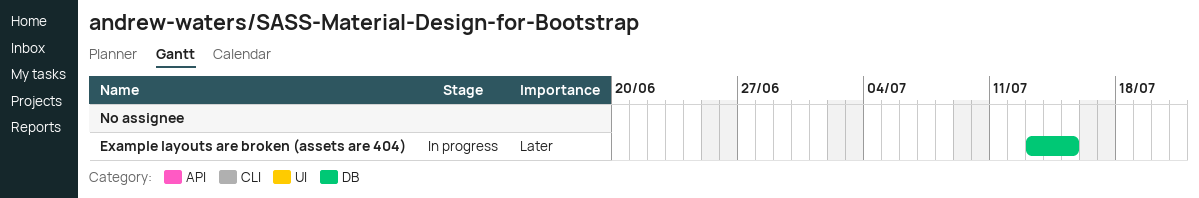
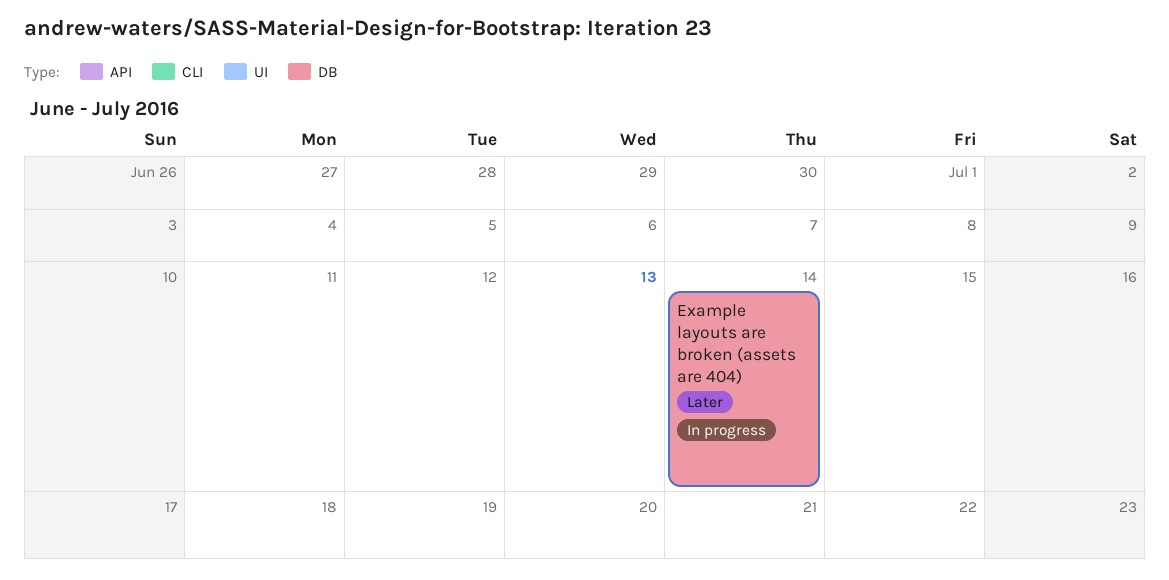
Example layouts are broken (assets are 404), due: Jul 15 -> Jul 14

